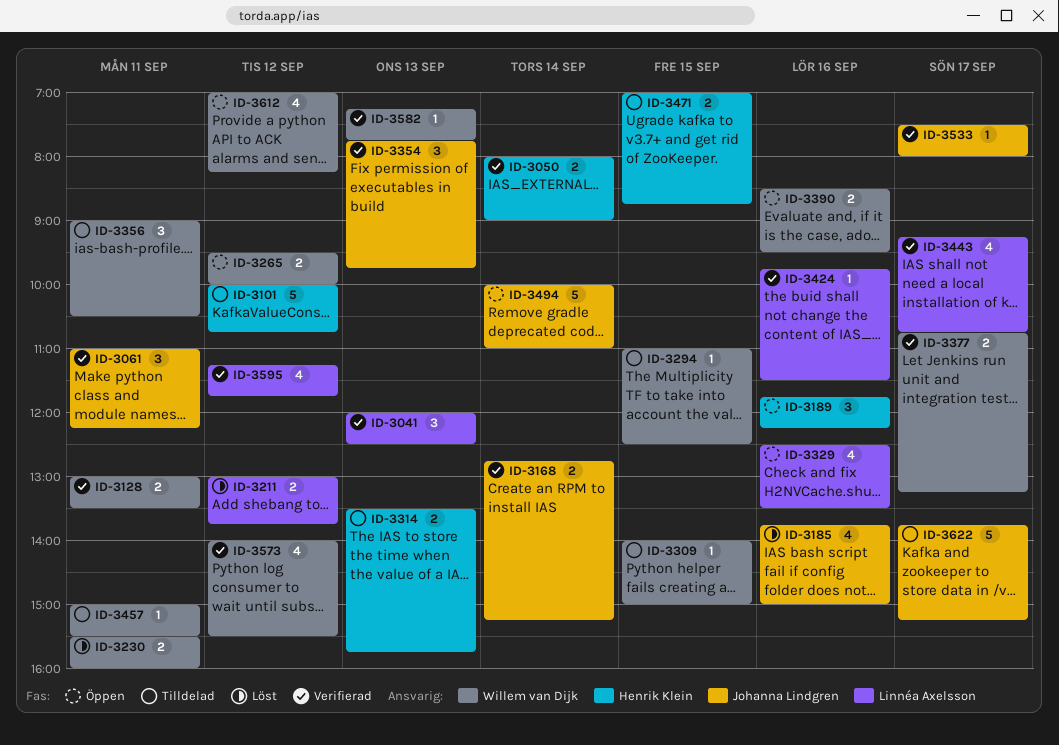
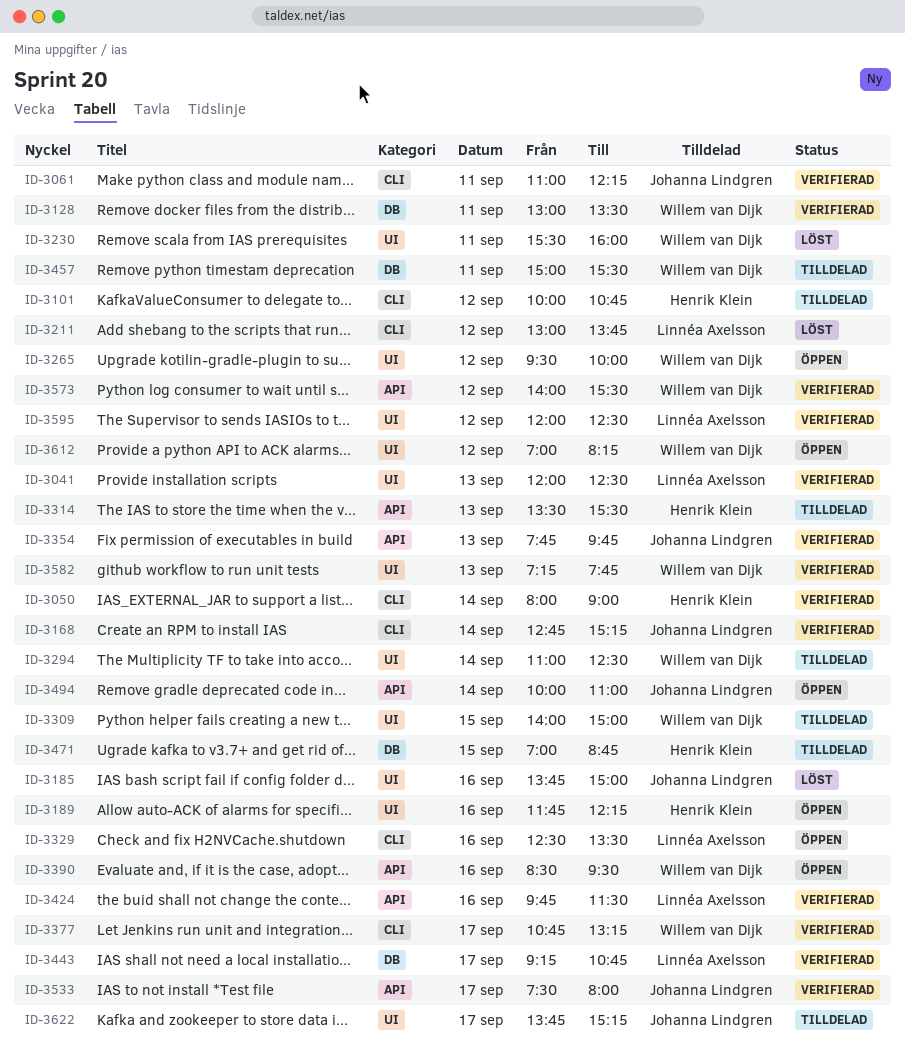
ID-3294, day: Sep 15 -> Sep 14
ID-3314, ends: 15:45 -> 15:30
ID-3356: present -> none
ID-3595, begins: 11:15 -> 12:00
ID-3595, ends: 11:45 -> 12:30

